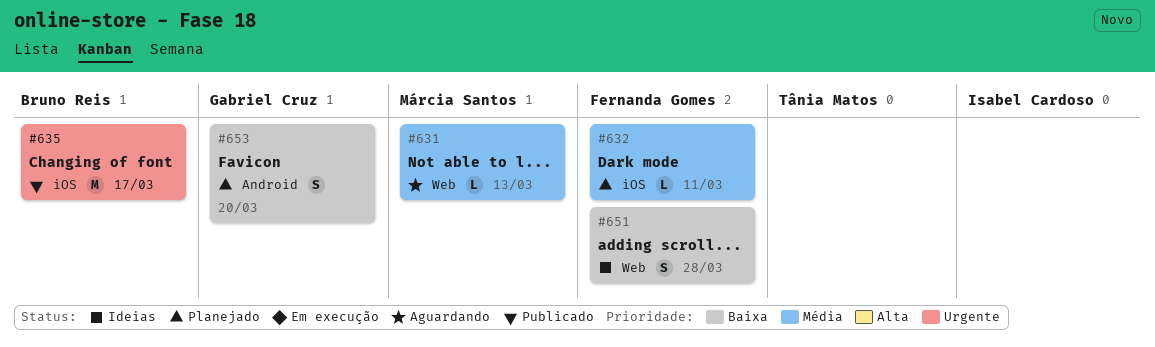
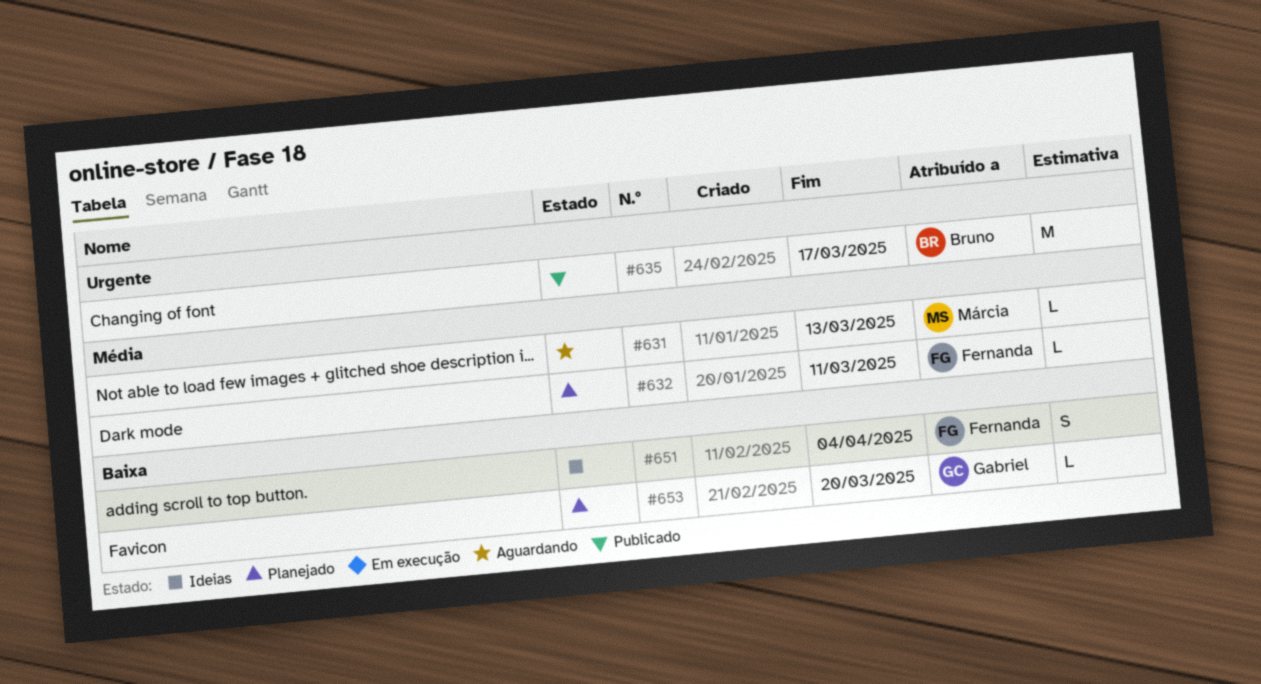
#651, due: Mar 28 -> Apr 4
#653, estimate: S -> L

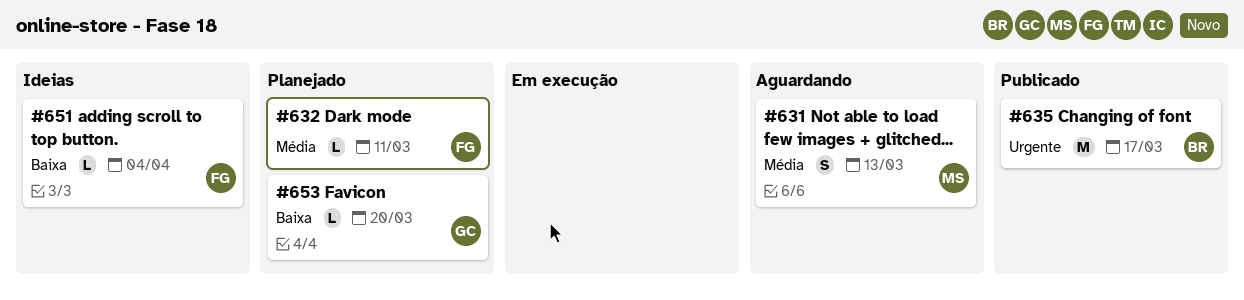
#631, estimate: L -> S
#651, estimate: S -> L

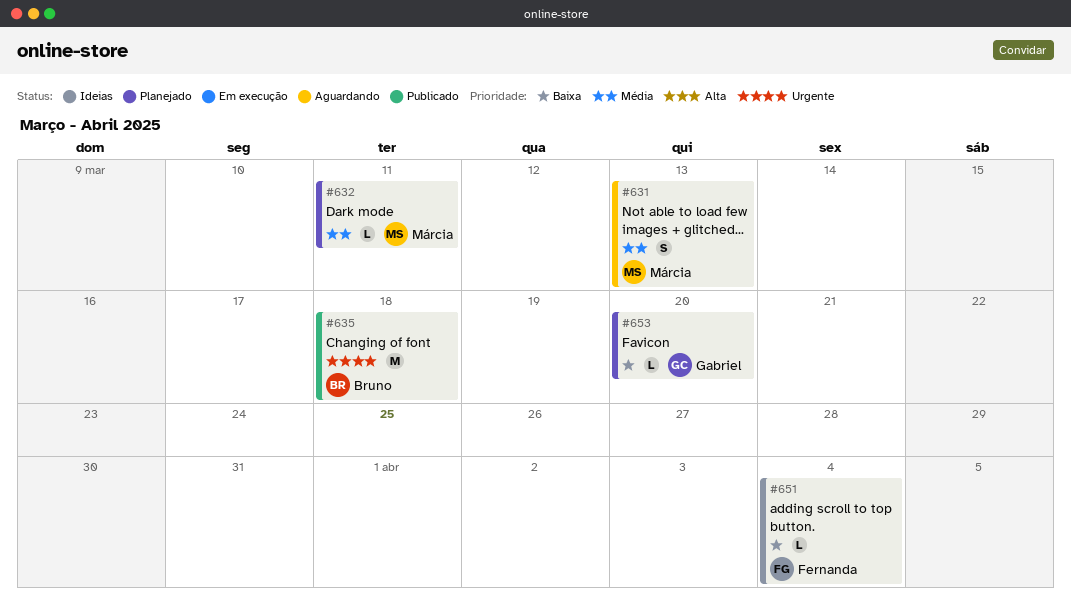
#632, owner: Fernanda -> Márcia
#635, due: Mar 17 -> Mar 18

